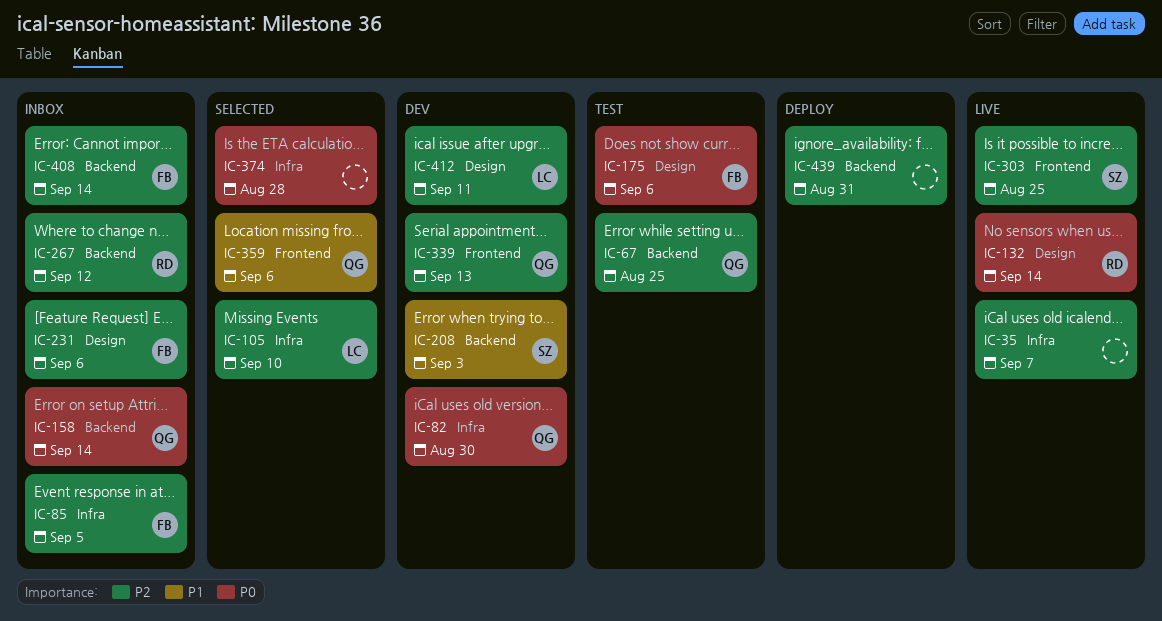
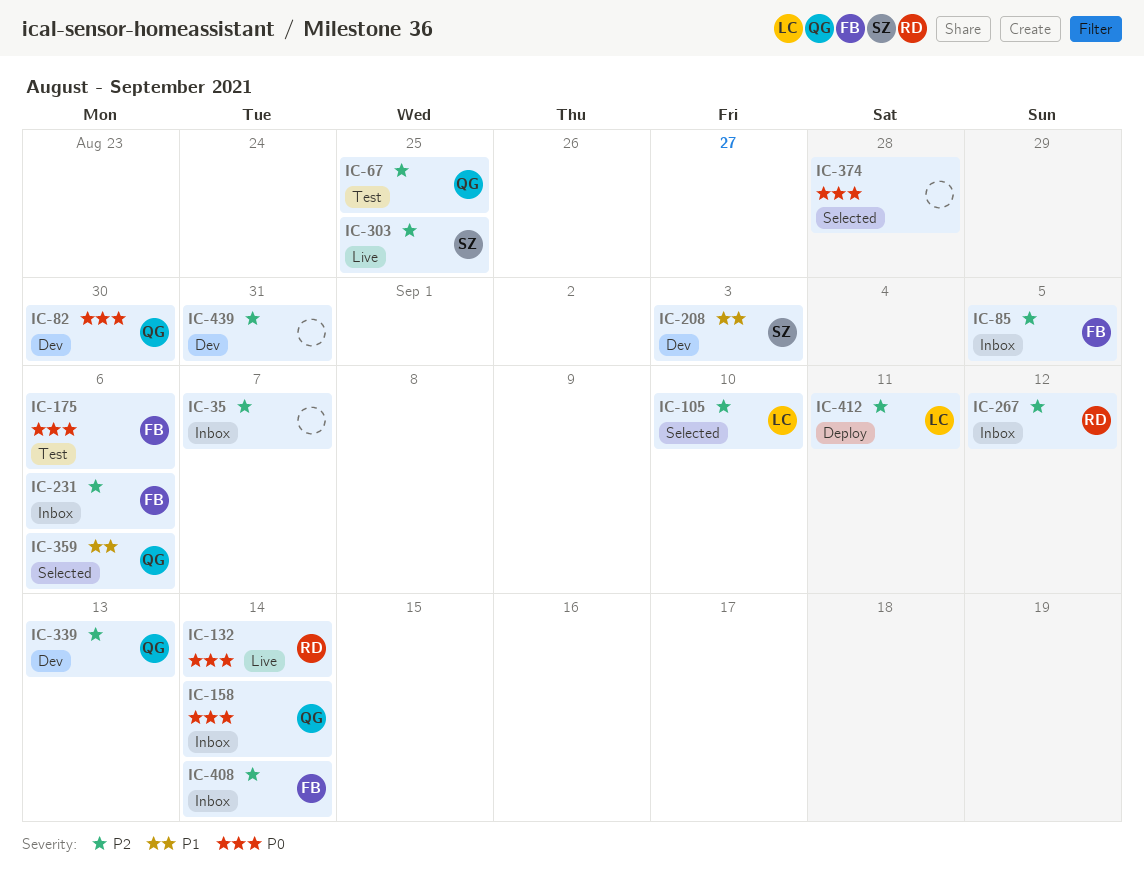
IC-35, status: Live -> Inbox
IC-412, status: Dev -> Deploy
IC-439, status: Deploy -> Dev

